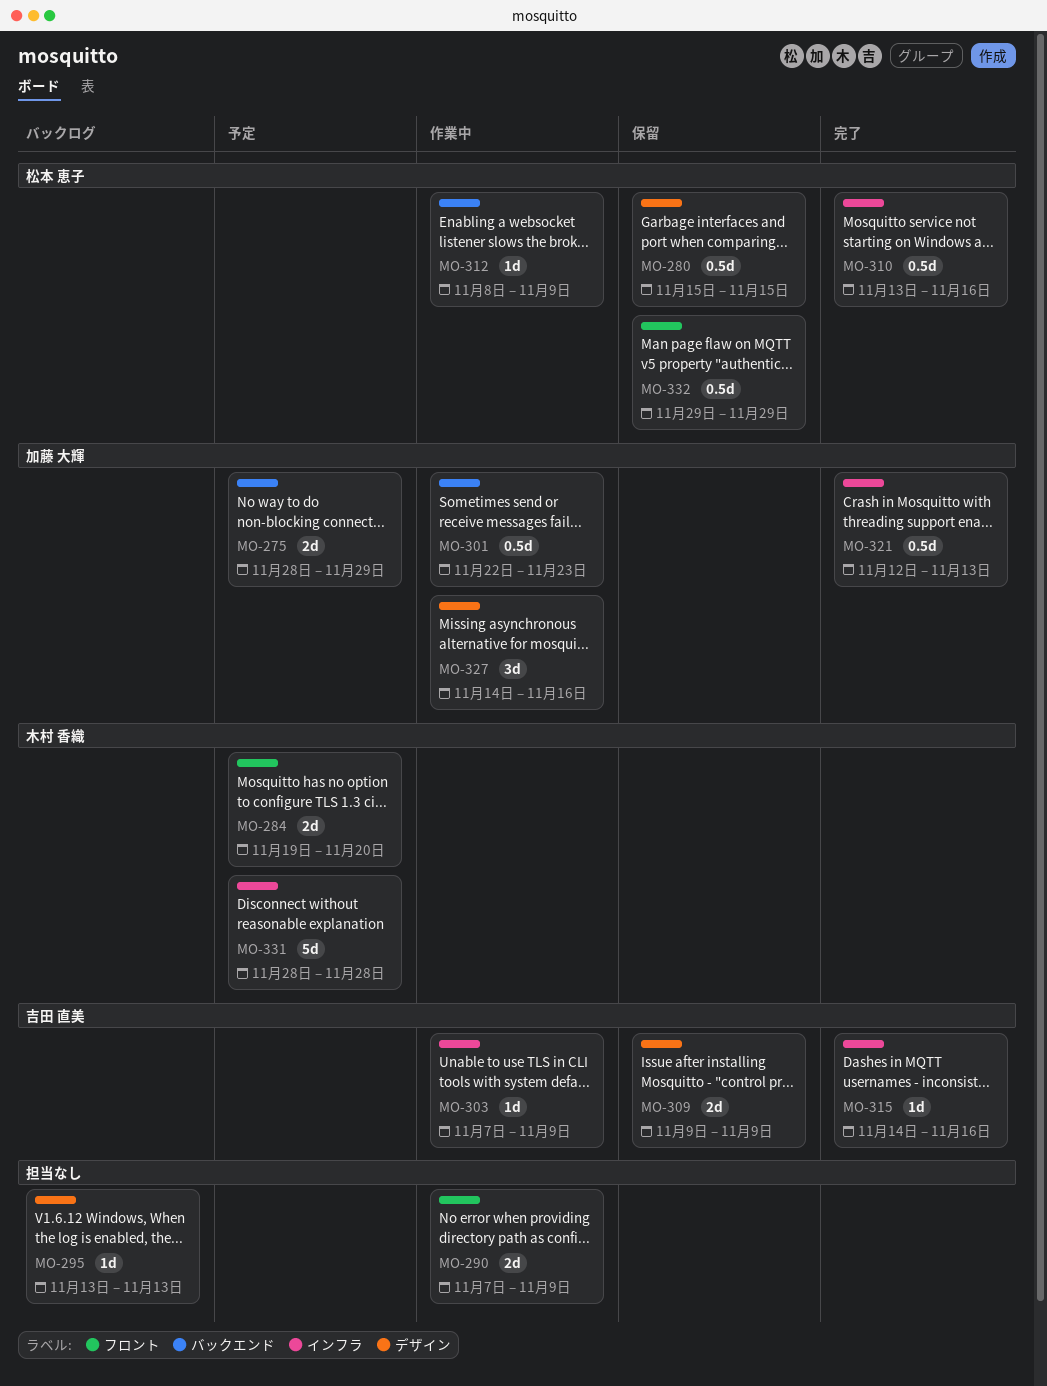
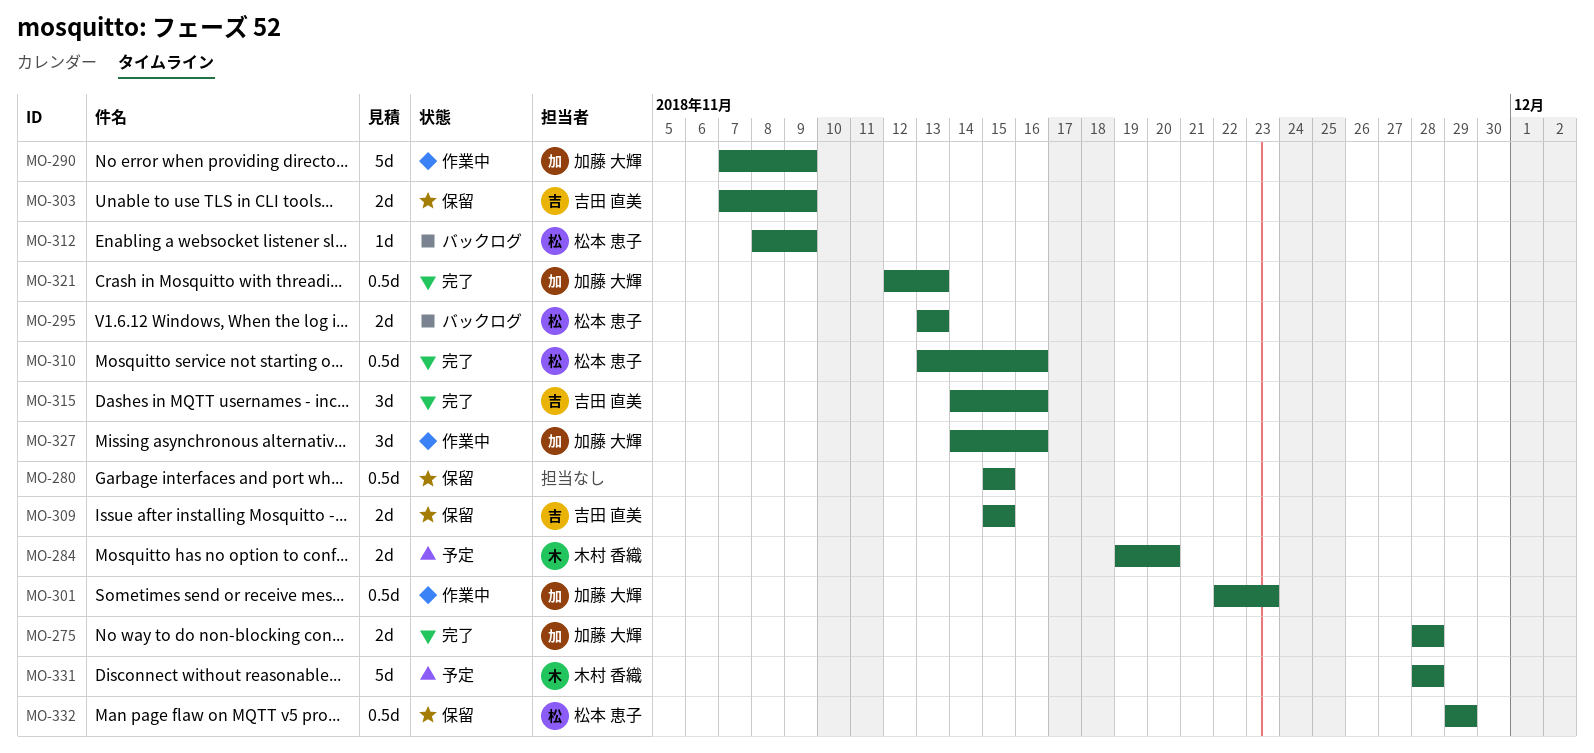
MO-275, status: 予定 -> 完了
MO-275, due: Nov 29 -> Nov 28
MO-280, owner: 松本 恵子 -> none
MO-290, owner: none -> 加藤 大輝
MO-290, estimate: 2d -> 5d
MO-295, owner: none -> 松本 恵子
MO-295, estimate: 1d -> 2d
MO-303, status: 作業中 -> 保留
MO-303, estimate: 1d -> 2d
MO-309, start: Nov 9 -> Nov 15
MO-309, due: Nov 9 -> Nov 15
MO-312, status: 作業中 -> バックログ
MO-315, estimate: 1d -> 3d

